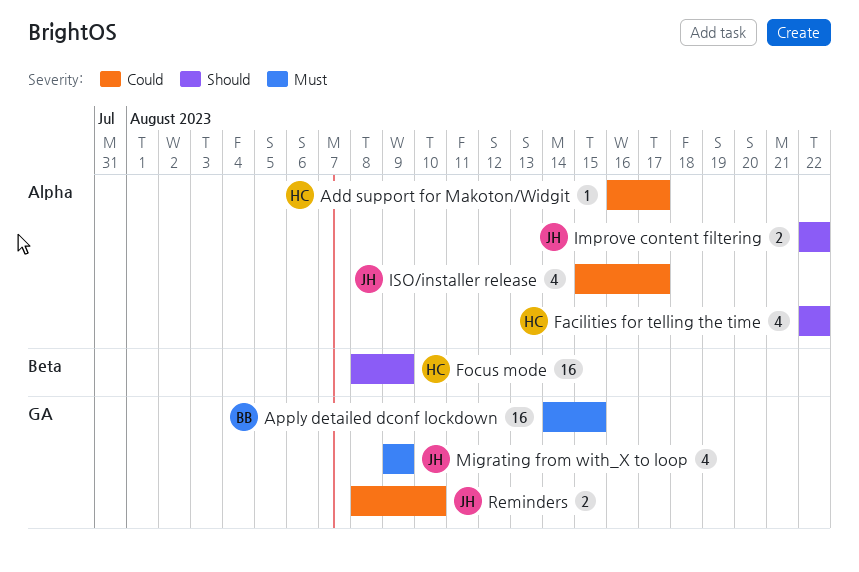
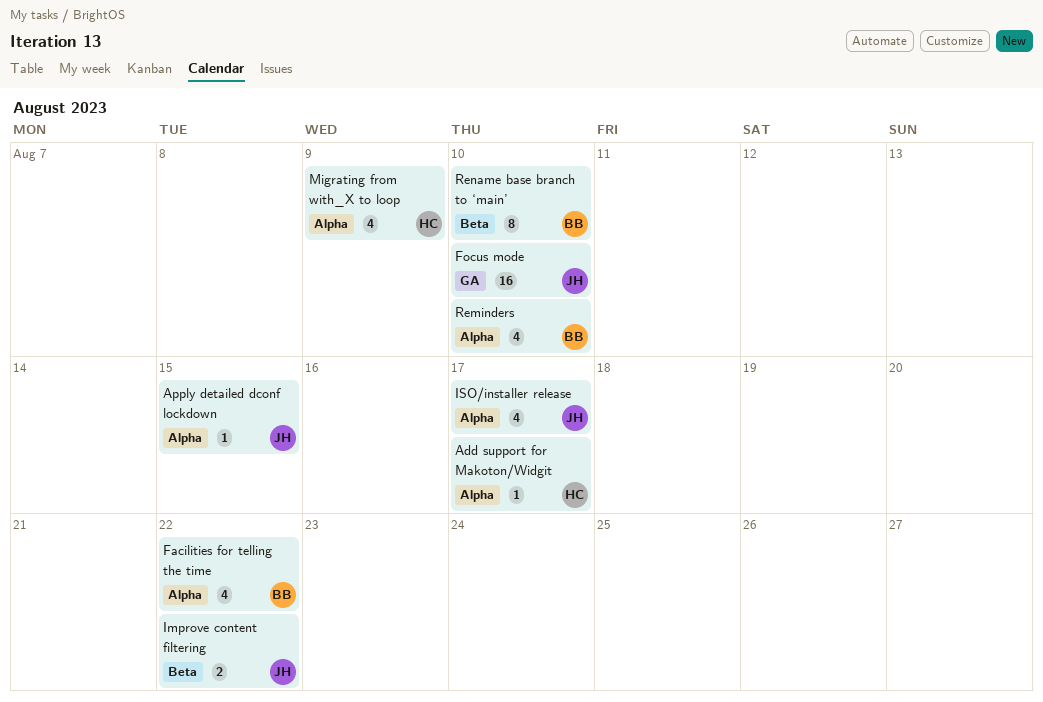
Apply detailed dconf lockdown, owner: BB -> JH
Apply detailed dconf lockdown, label: GA -> Alpha
Apply detailed dconf lockdown, estimate: 16 -> 1
Facilities for telling the time, owner: HC -> BB
Focus mode, owner: HC -> JH
Focus mode, label: Beta -> GA
Focus mode, due: Aug 9 -> Aug 10
Improve content filtering, label: Alpha -> Beta
Migrating from with_X to loop, owner: JH -> HC
Migrating from with_X to loop, label: GA -> Alpha
Reminders, owner: JH -> BB
Reminders, label: GA -> Alpha
Reminders, estimate: 2 -> 4
Rename base branch to ‘main’: none -> present

